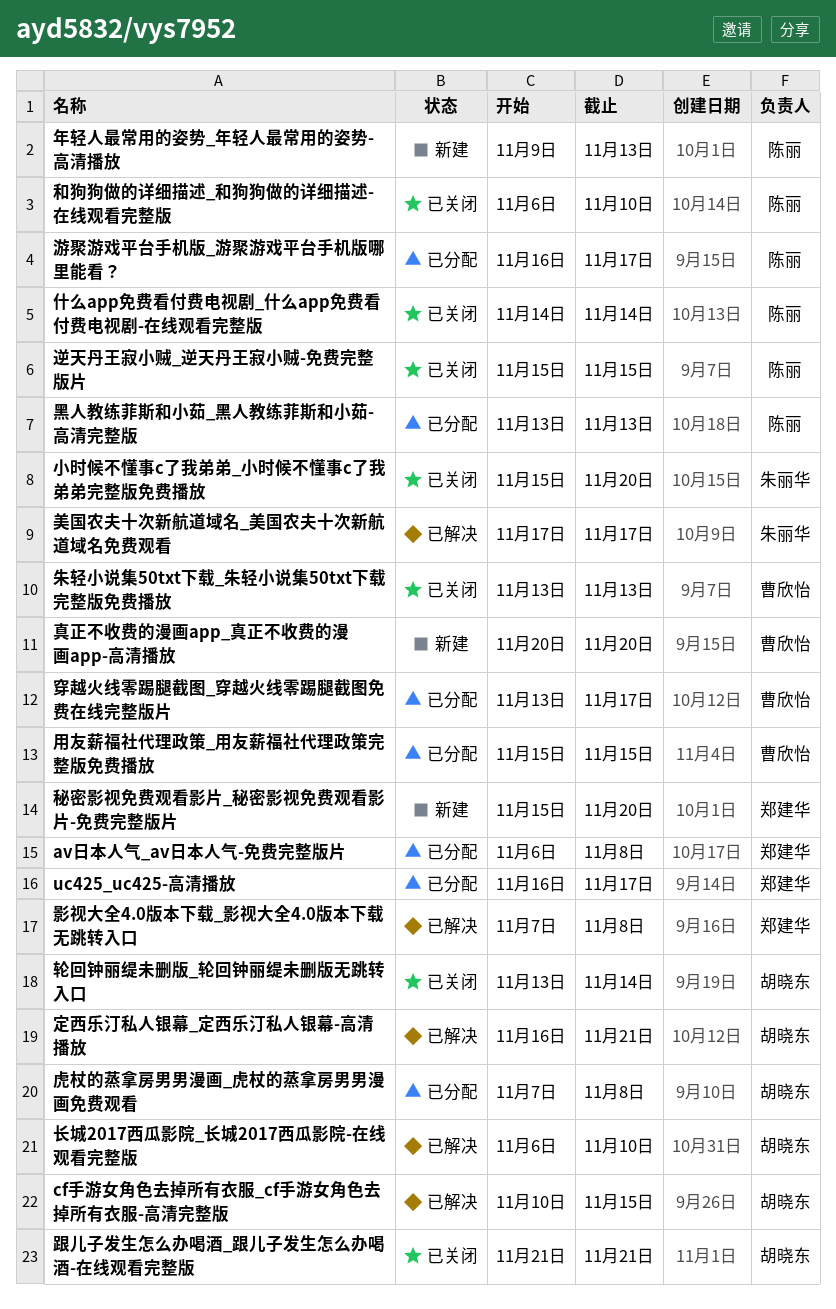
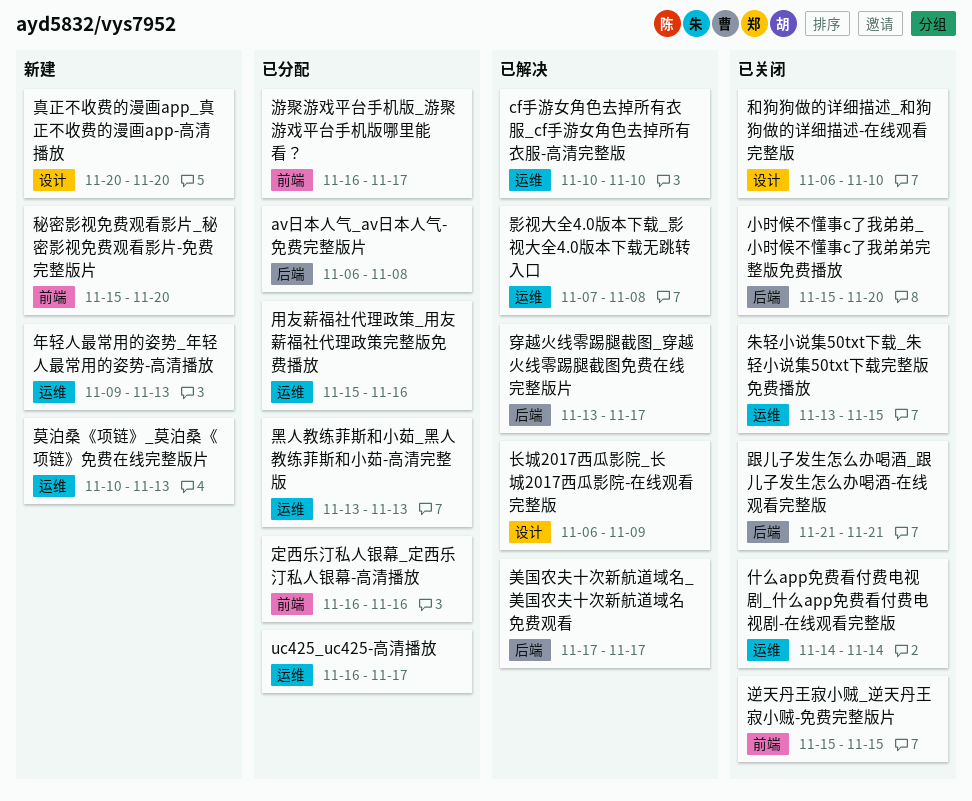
cf手游女角色去掉所有衣服_cf手游女角色去掉所有衣服-高清完整版, due: Nov 15 -> Nov 10
定西乐汀私人银幕_定西乐汀私人银幕-高清播放, status: 已解决 -> 已分配
定西乐汀私人银幕_定西乐汀私人银幕-高清播放, due: Nov 21 -> Nov 16
朱轻小说集50txt下载_朱轻小说集50txt下载完整版免费播放, due: Nov 13 -> Nov 15
用友薪福社代理政策_用友薪福社代理政策完整版免费播放, due: Nov 15 -> Nov 16
穿越火线零踢腿截图_穿越火线零踢腿截图免费在线完整版片, status: 已分配 -> 已解决
莫泊桑《项链》_莫泊桑《项链》免费在线完整版片: none -> present
虎杖的蒸拿房男男漫画_虎杖的蒸拿房男男漫画免费观看: present -> none
轮回钟丽缇未删版_轮回钟丽缇未删版无跳转入口: present -> none
长城2017西瓜影院_长城2017西瓜影院-在线观看完整版, due: Nov 10 -> Nov 9

